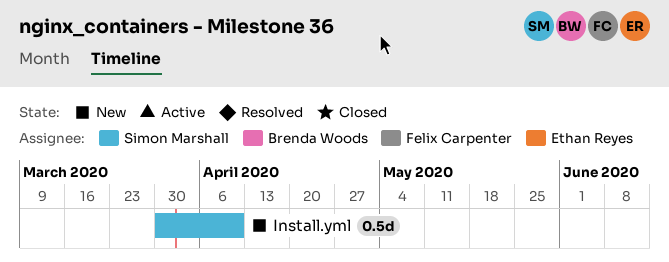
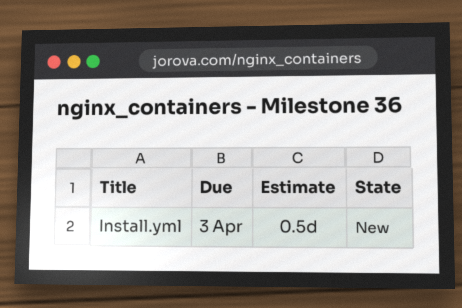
Install.yml, due: Apr 10 -> Apr 3

